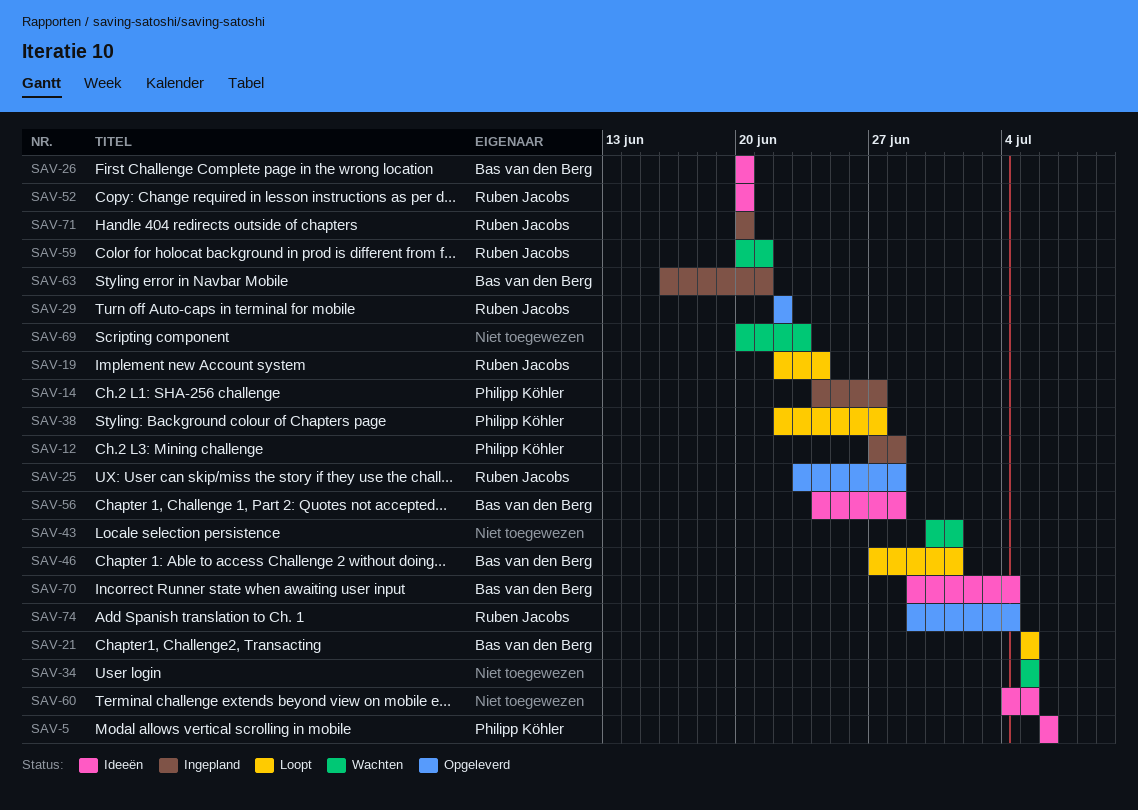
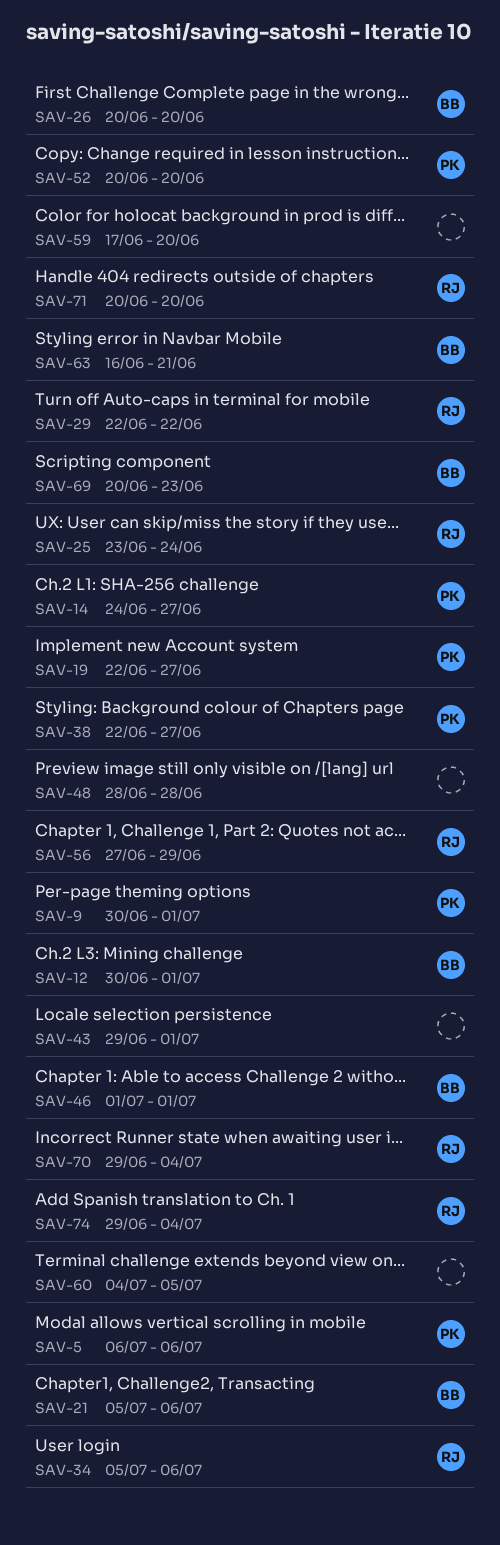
SAV-9: none -> present
SAV-12, owner: Philipp Köhler -> Bas van den Berg
SAV-12, start: Jun 27 -> Jun 30
SAV-12, due: Jun 28 -> Jul 1
SAV-19, owner: Ruben Jacobs -> Philipp Köhler
SAV-19, due: Jun 24 -> Jun 27
SAV-21, due: Jul 5 -> Jul 6
SAV-25, due: Jun 28 -> Jun 24
SAV-34, owner: none -> Ruben Jacobs
SAV-34, due: Jul 5 -> Jul 6
SAV-43, start: Jun 30 -> Jun 29
SAV-46, start: Jun 27 -> Jul 1
SAV-48: none -> present
SAV-52, owner: Ruben Jacobs -> Philipp Köhler
SAV-56, owner: Bas van den Berg -> Ruben Jacobs
SAV-56, start: Jun 24 -> Jun 27
SAV-56, due: Jun 28 -> Jun 29
SAV-59, owner: Ruben Jacobs -> none
SAV-59, start: Jun 20 -> Jun 17
SAV-59, due: Jun 21 -> Jun 20
SAV-69, owner: none -> Bas van den Berg
SAV-70, owner: Bas van den Berg -> Ruben Jacobs

